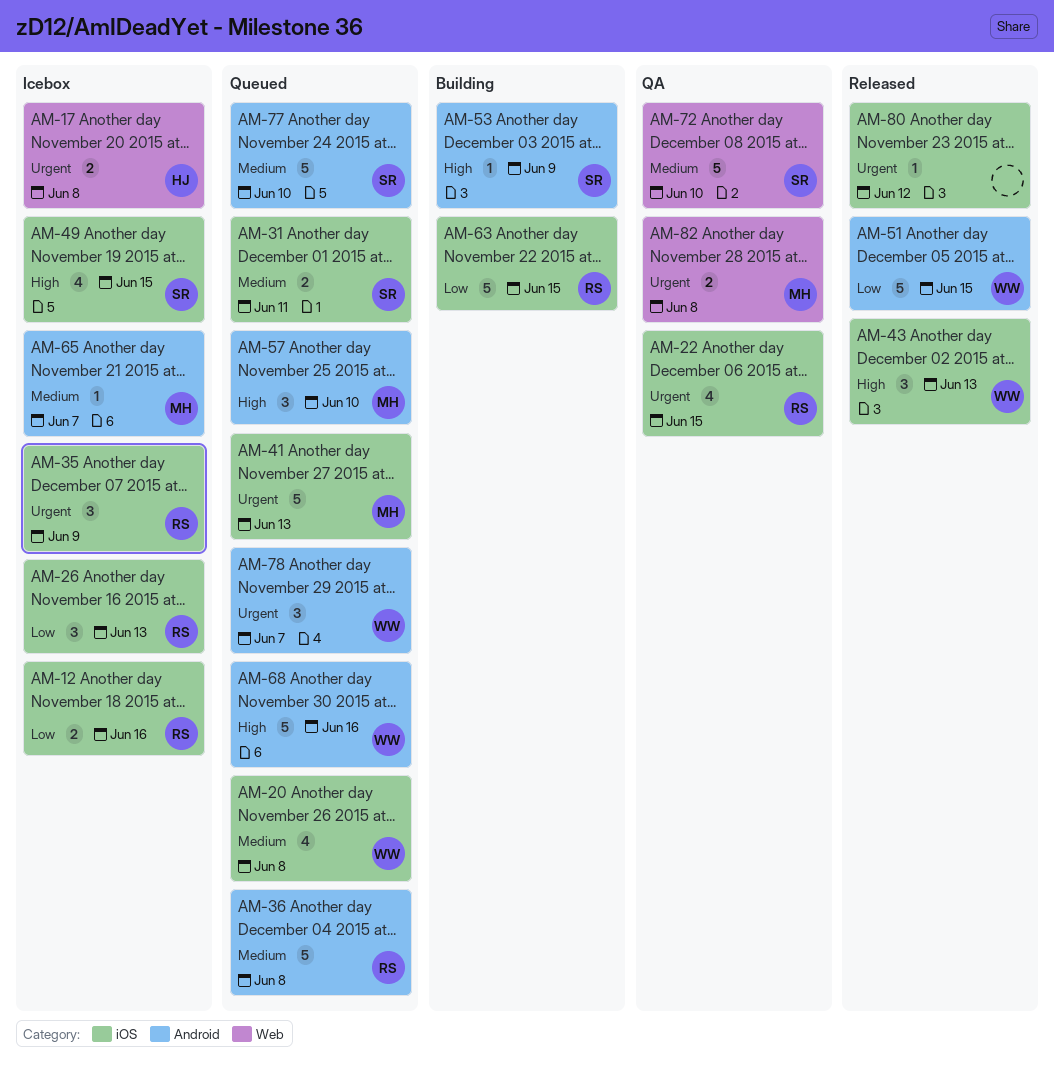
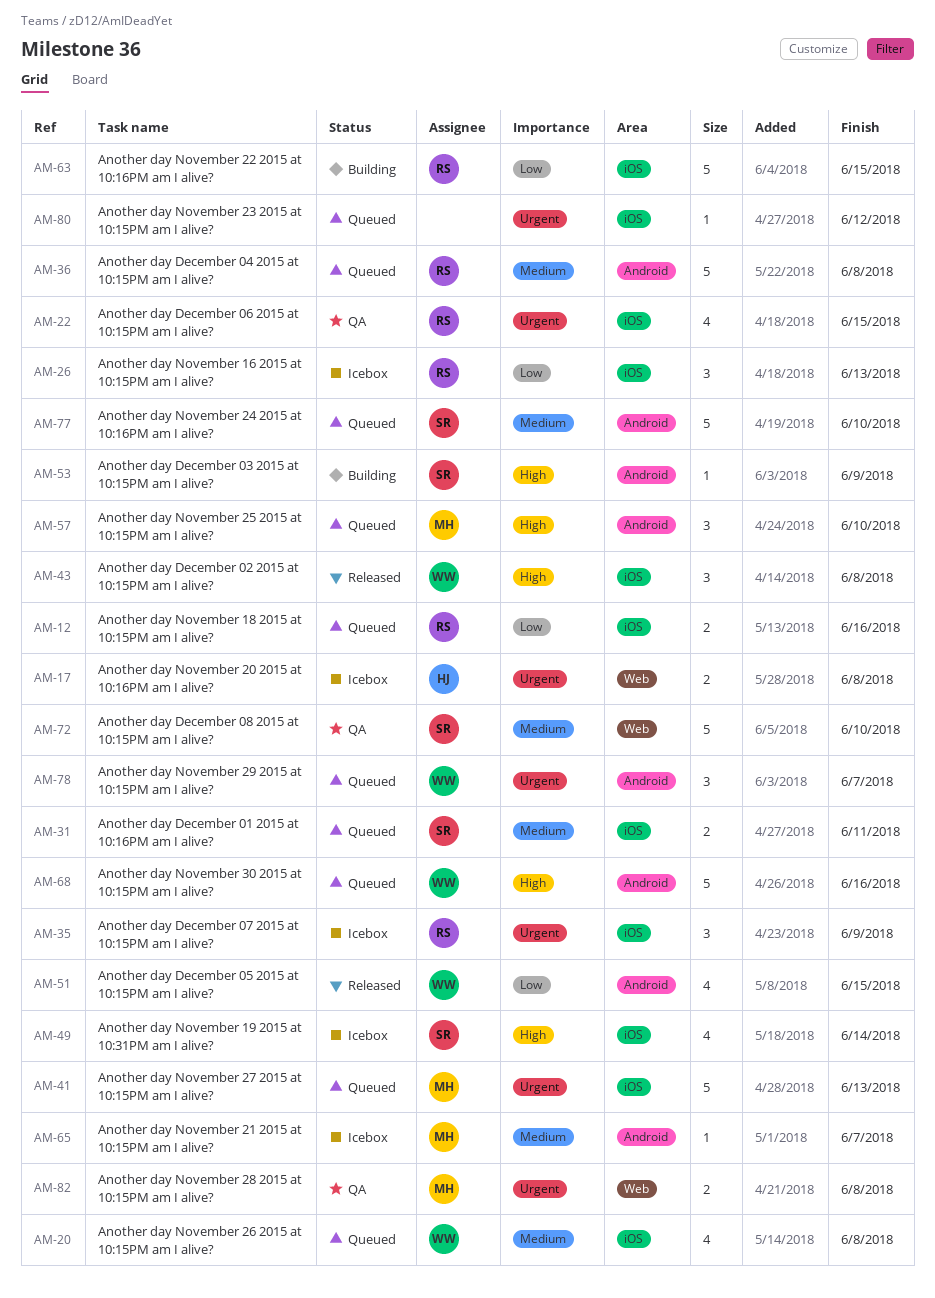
AM-12, status: Icebox -> Queued
AM-43, due: Jun 13 -> Jun 8
AM-49, due: Jun 15 -> Jun 14
AM-51, estimate: 5 -> 4
AM-80, status: Released -> Queued

